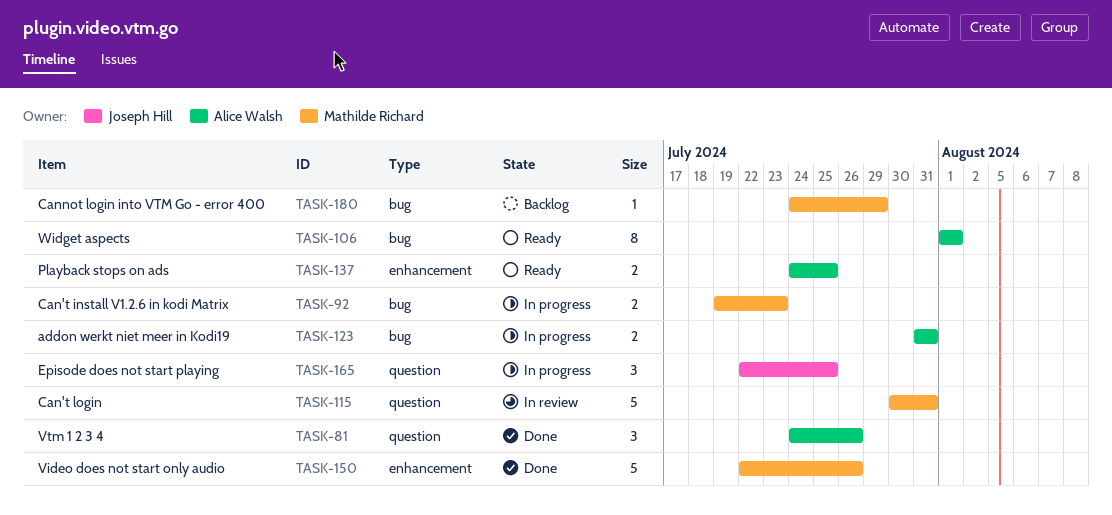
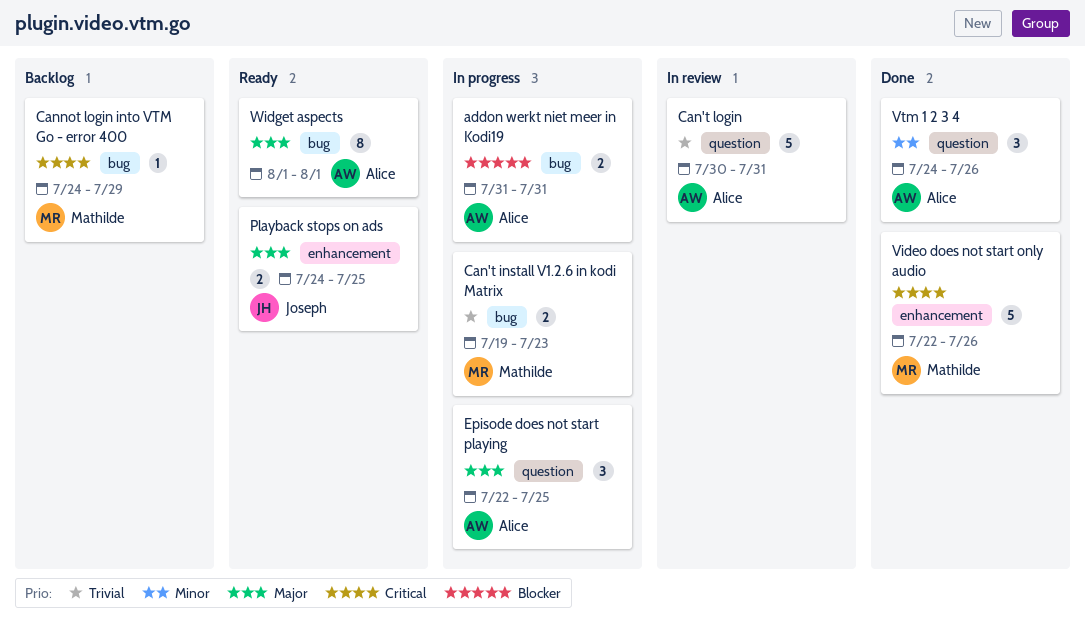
Can't login, owner: Mathilde Richard -> Alice Walsh
Episode does not start playing, owner: Joseph Hill -> Alice Walsh
Playback stops on ads, owner: Alice Walsh -> Joseph Hill

